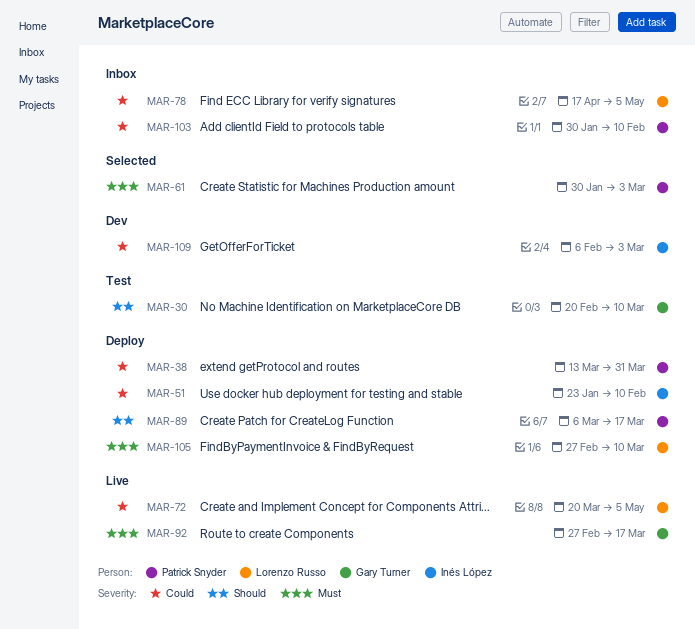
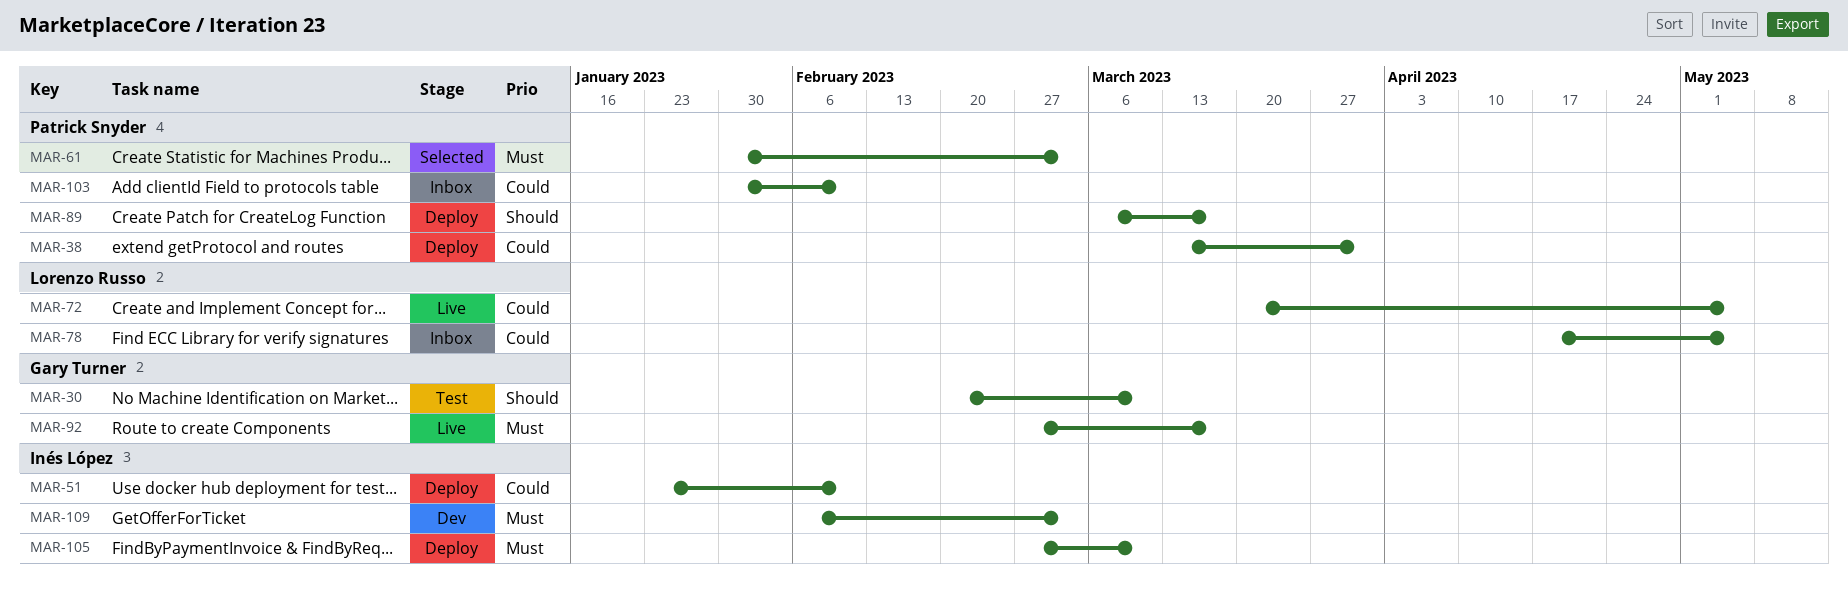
MAR-105, owner: Lorenzo Russo -> Inés López
MAR-109, priority: Could -> Must

